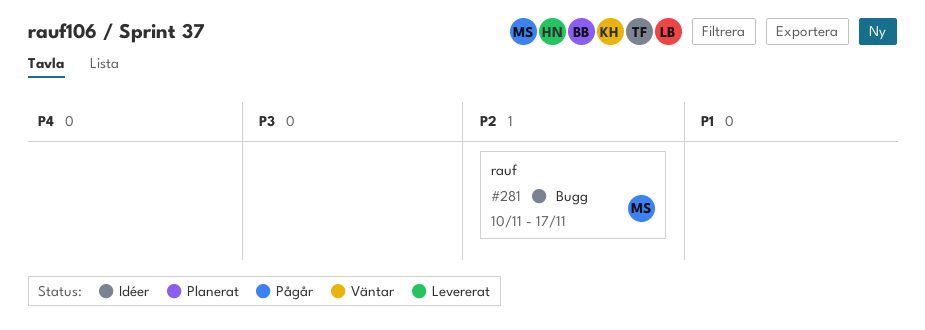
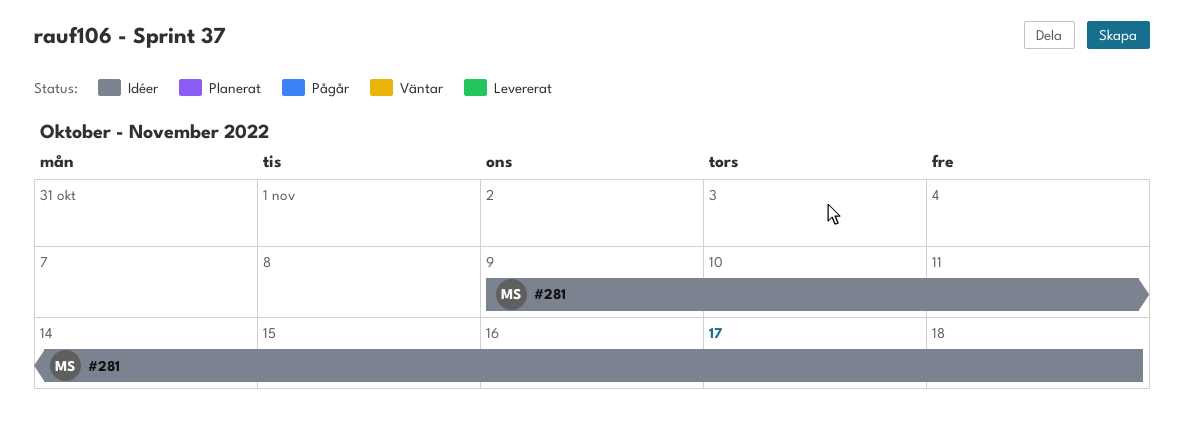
#281, start: Nov 10 -> Nov 9
#281, due: Nov 17 -> Nov 18

